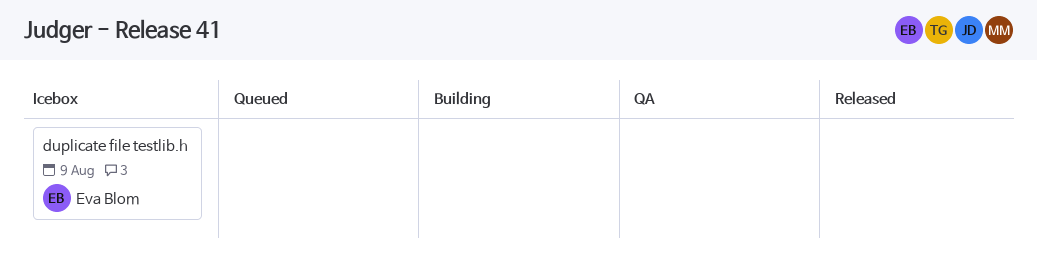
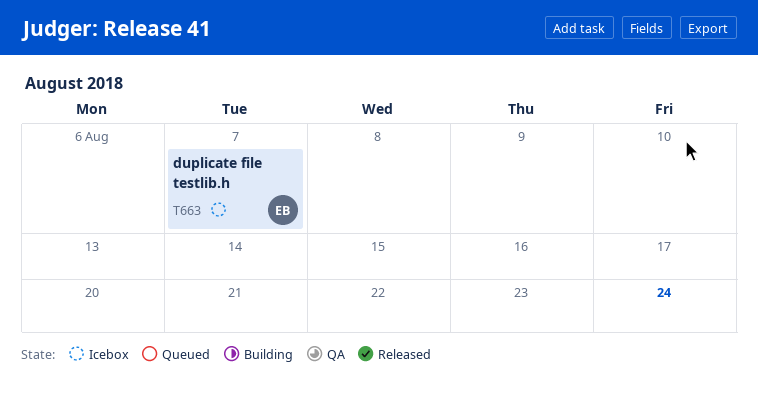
duplicate file testlib.h, due: Aug 9 -> Aug 7

